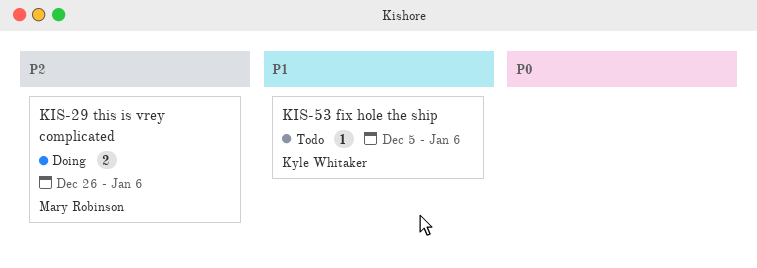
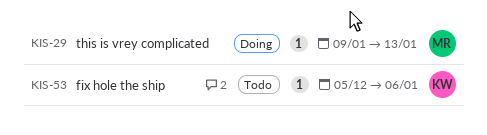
KIS-29, estimate: 2 -> 1
KIS-29, start: Dec 26 -> Jan 9
KIS-29, due: Jan 6 -> Jan 13

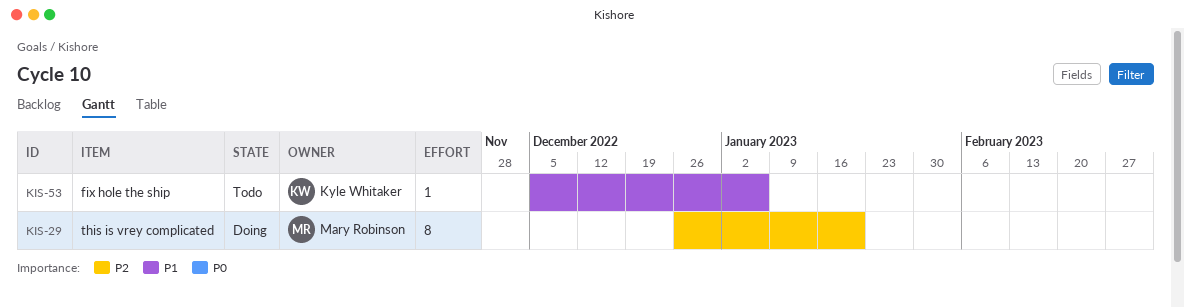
KIS-29, estimate: 1 -> 8
KIS-29, start: Jan 9 -> Dec 26
KIS-29, due: Jan 13 -> Jan 20

